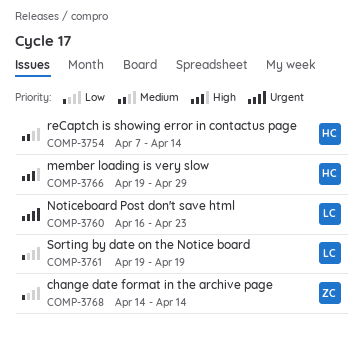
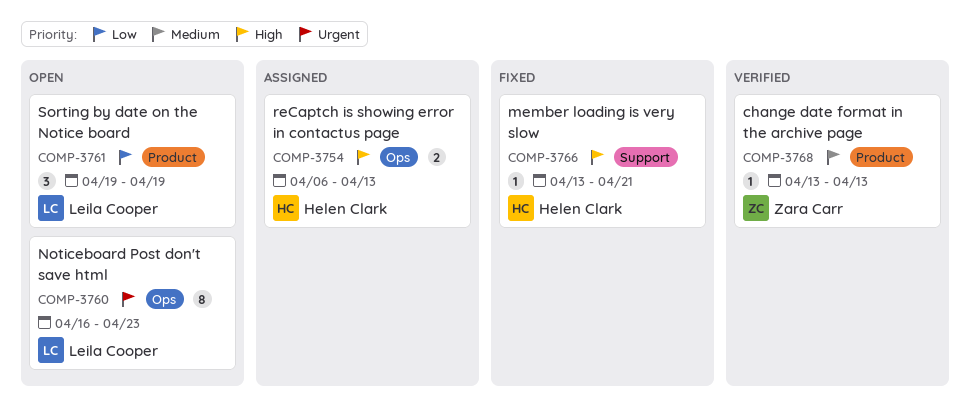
COMP-3754, priority: Medium -> High
COMP-3754, start: Apr 7 -> Apr 6
COMP-3754, due: Apr 14 -> Apr 13
COMP-3766, start: Apr 19 -> Apr 13
COMP-3766, due: Apr 29 -> Apr 21
COMP-3768, priority: Low -> Medium
COMP-3768, start: Apr 14 -> Apr 13
COMP-3768, due: Apr 14 -> Apr 13

